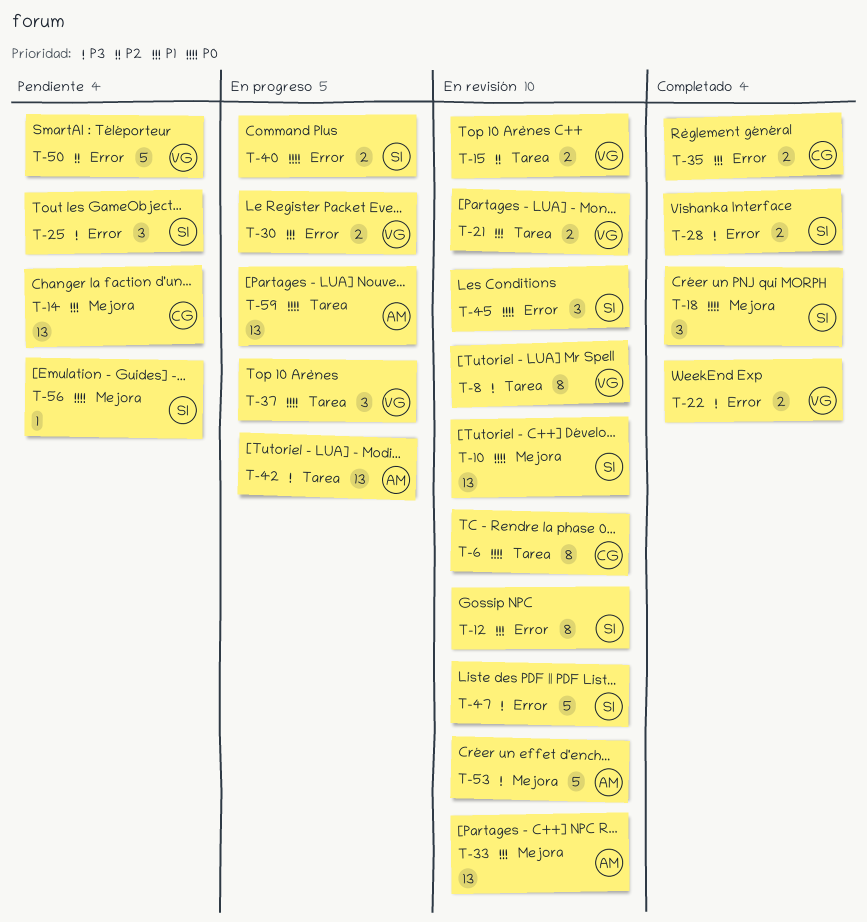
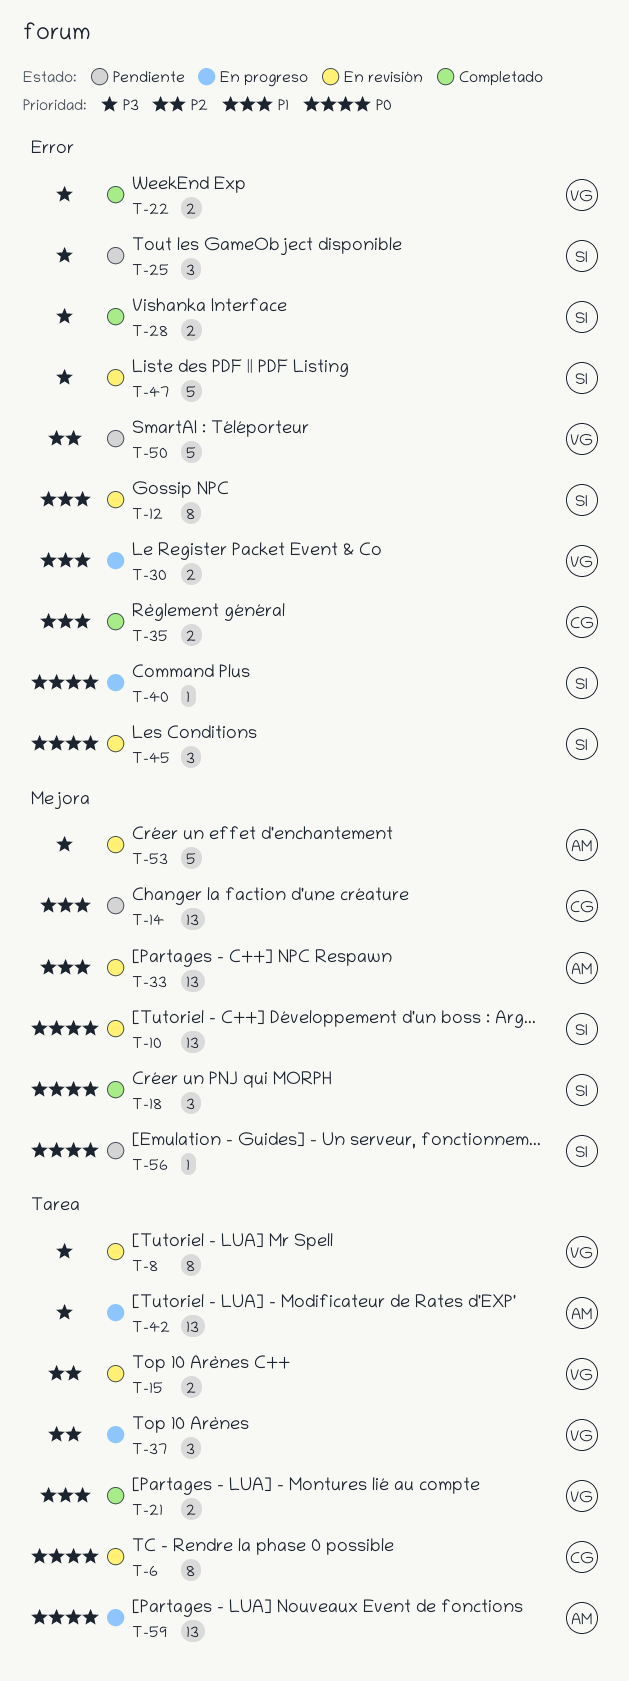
T-21, status: En revisión -> Completado
T-37, priority: P0 -> P2
T-40, estimate: 2 -> 1

